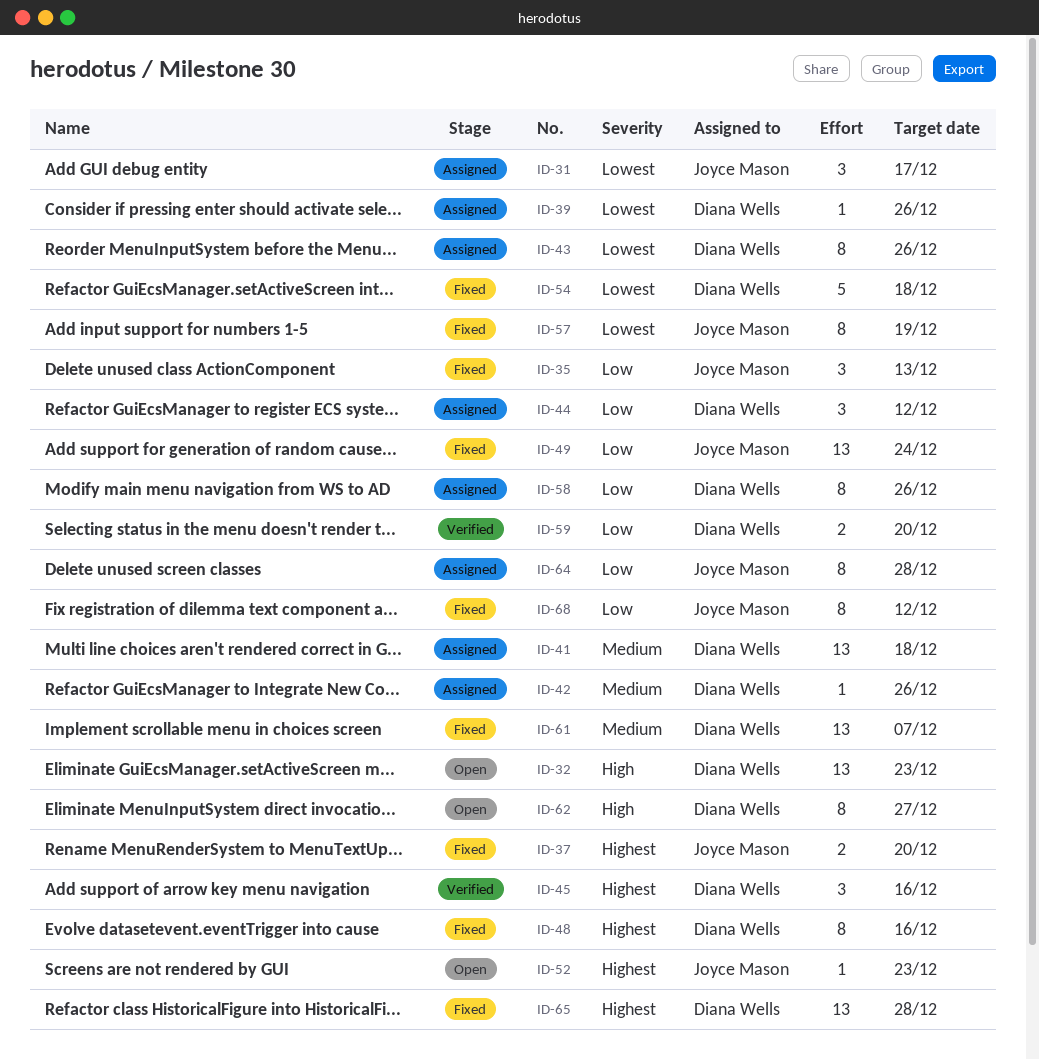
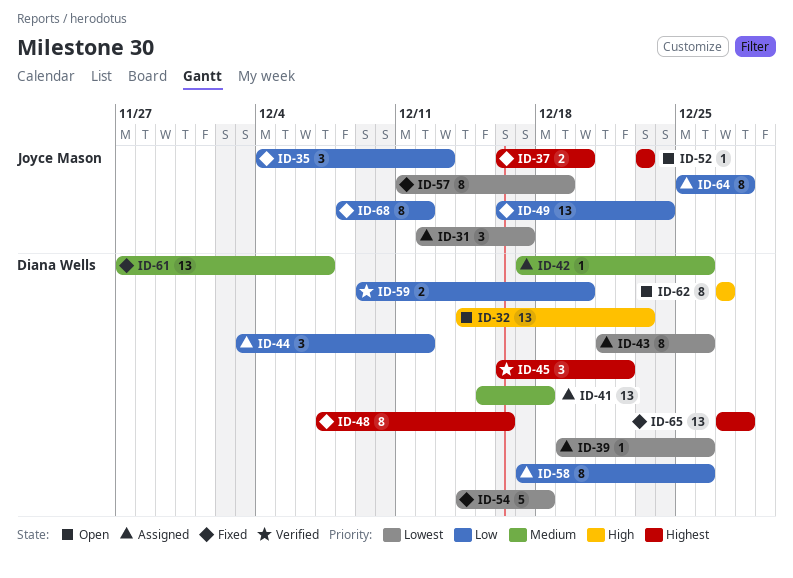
ID-45, due: Dec 16 -> Dec 22

